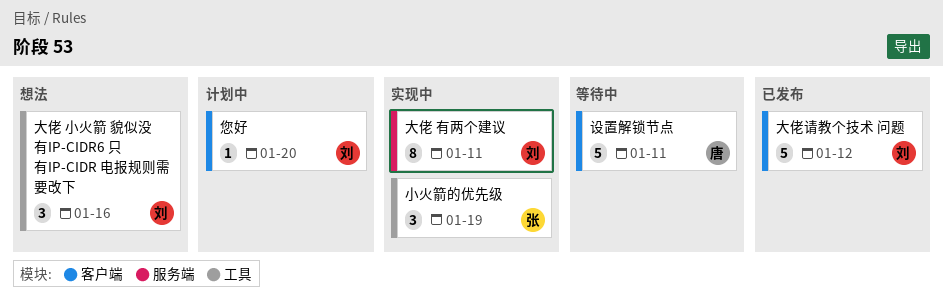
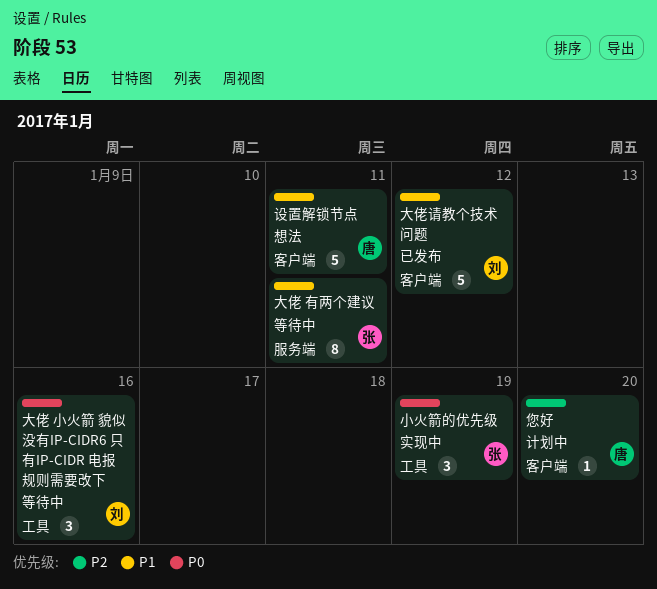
大佬 小火箭 貌似没有IP-CIDR6 只有IP-CIDR 电报规则需要改下, status: 想法 -> 等待中
大佬 有两个建议, status: 实现中 -> 等待中
大佬 有两个建议, owner: 刘 -> 张
您好, owner: 刘 -> 唐
设置解锁节点, status: 等待中 -> 想法

